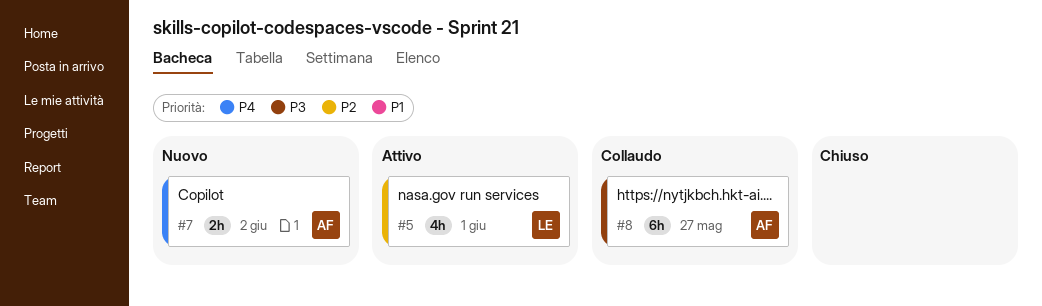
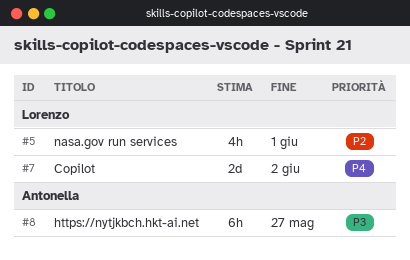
#7, owner: Antonella -> Lorenzo
#7, estimate: 2h -> 2d

